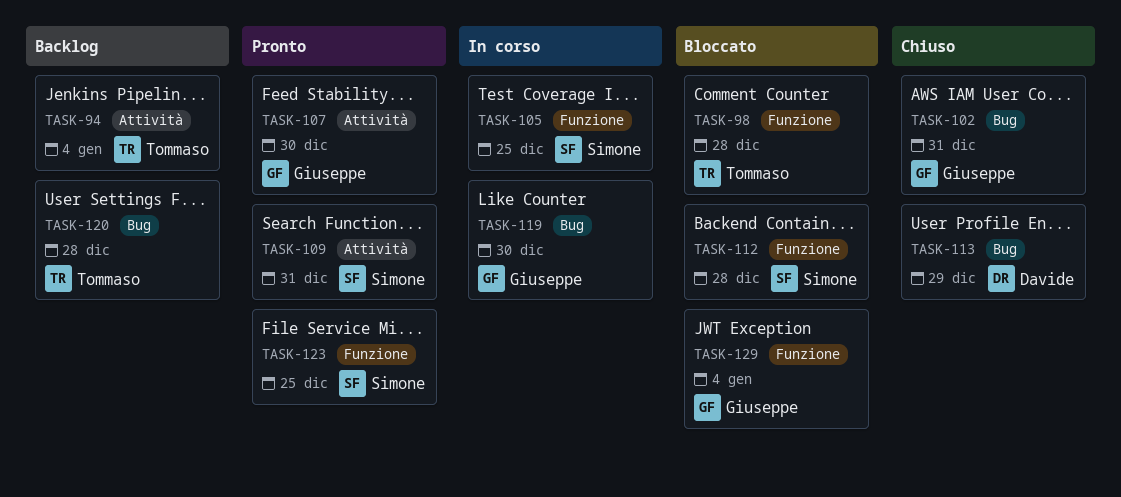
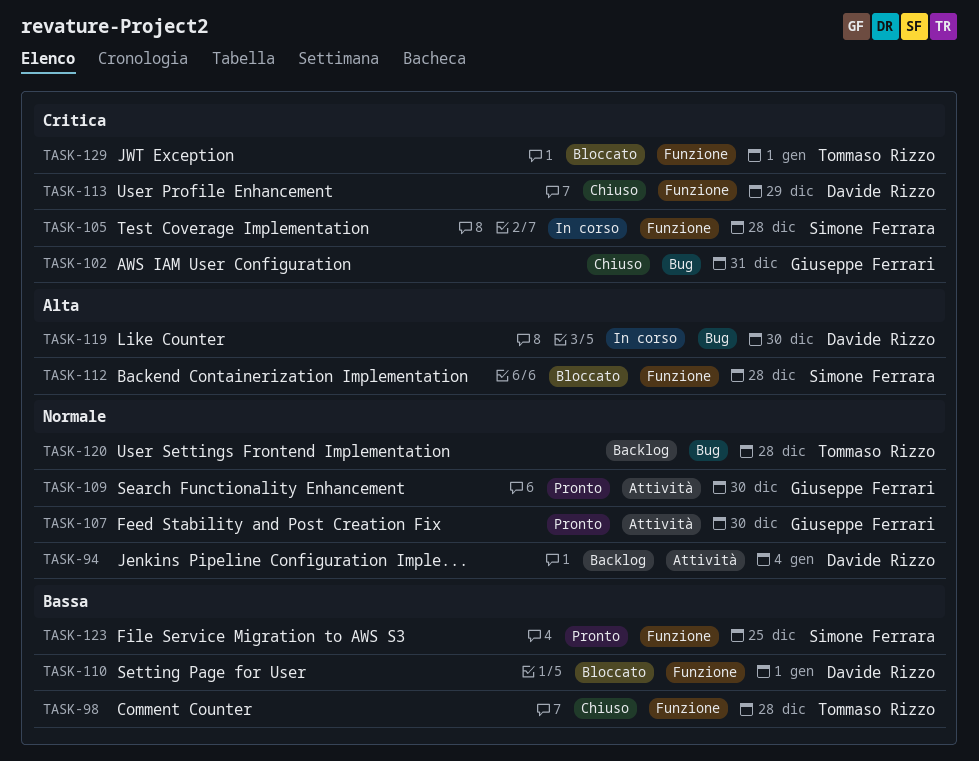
TASK-94, owner: Tommaso Rizzo -> Davide Rizzo
TASK-98, status: Bloccato -> Chiuso
TASK-105, due: Dec 25 -> Dec 28
TASK-109, owner: Simone Ferrara -> Giuseppe Ferrari
TASK-109, due: Dec 31 -> Dec 30
TASK-110: none -> present
TASK-113, label: Bug -> Funzione
TASK-119, owner: Giuseppe Ferrari -> Davide Rizzo
TASK-129, owner: Giuseppe Ferrari -> Tommaso Rizzo
TASK-129, due: Jan 4 -> Jan 1

